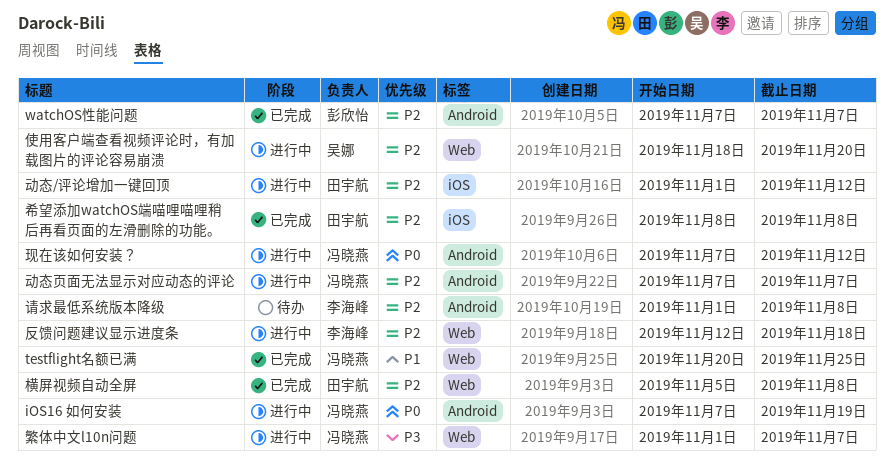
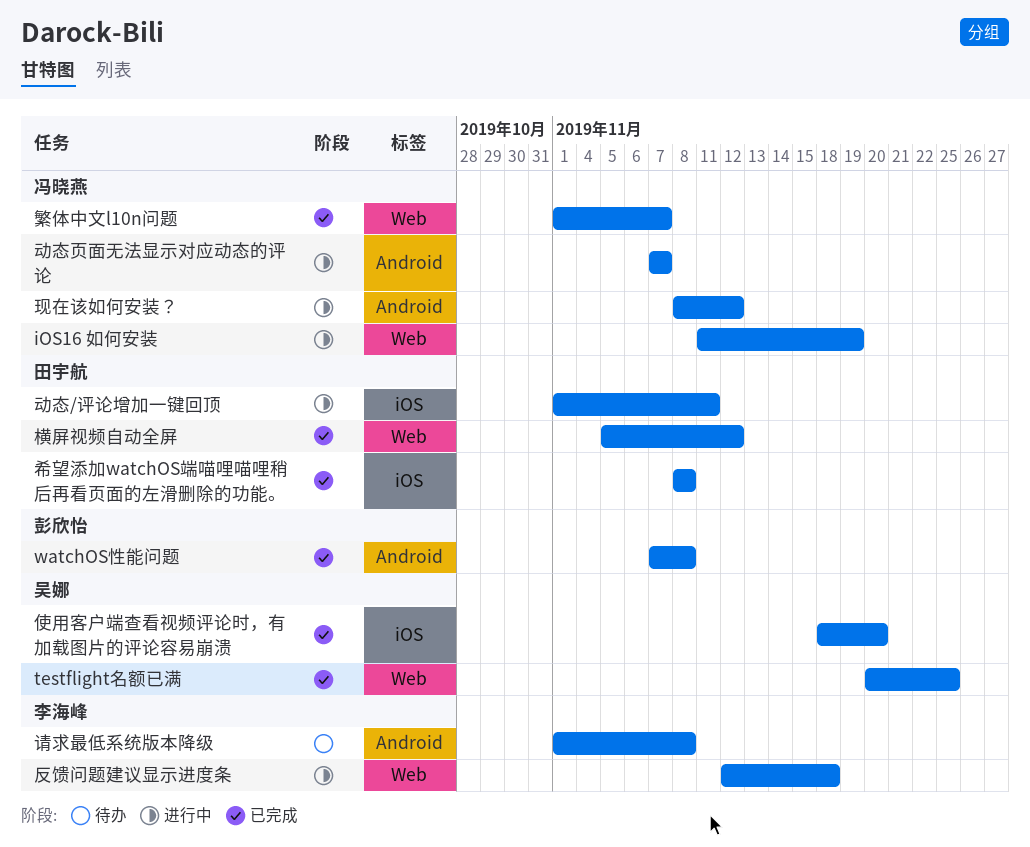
iOS16 如何安装, label: Android -> Web
iOS16 如何安装, start: Nov 7 -> Nov 11
testflight名额已满, owner: 冯晓燕 -> 吴娜
watchOS性能问题, due: Nov 7 -> Nov 8
使用客户端查看视频评论时，有加载图片的评论容易崩溃, status: 进行中 -> 已完成
使用客户端查看视频评论时，有加载图片的评论容易崩溃, label: Web -> iOS
动态/评论增加一键回顶, due: Nov 12 -> Nov 11
横屏视频自动全屏, due: Nov 8 -> Nov 12
现在该如何安装？, start: Nov 7 -> Nov 8
繁体中文l10n问题, status: 进行中 -> 已完成

